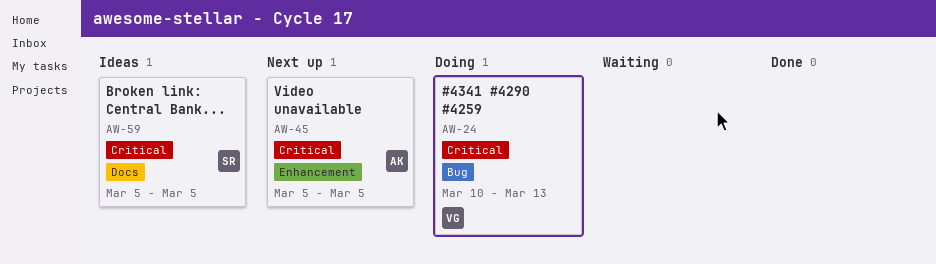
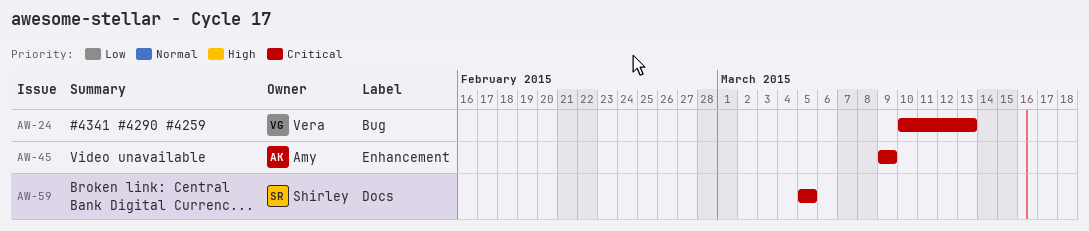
AW-45, start: Mar 5 -> Mar 9
AW-45, due: Mar 5 -> Mar 9

